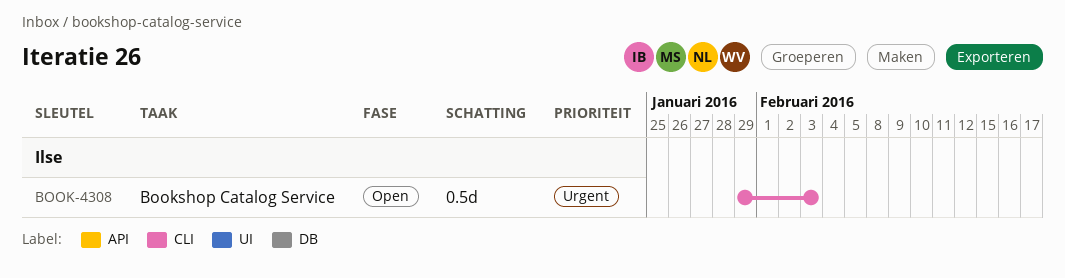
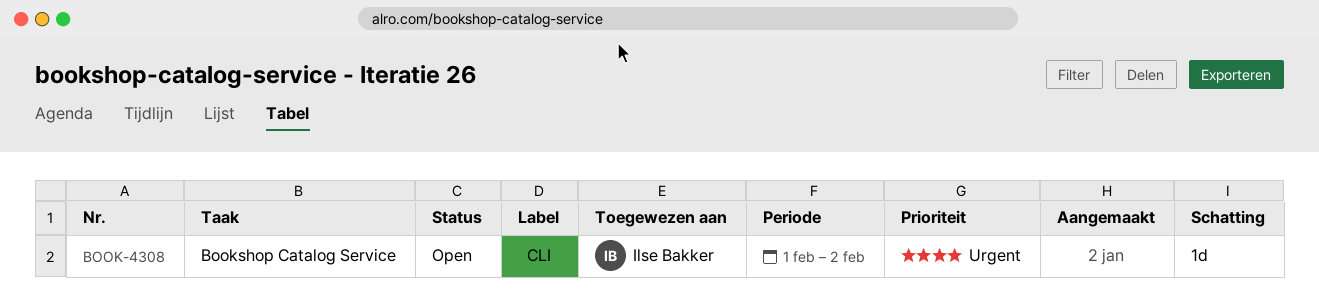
BOOK-4308, estimate: 0.5d -> 1d
BOOK-4308, start: Jan 29 -> Feb 1
BOOK-4308, due: Feb 3 -> Feb 2

